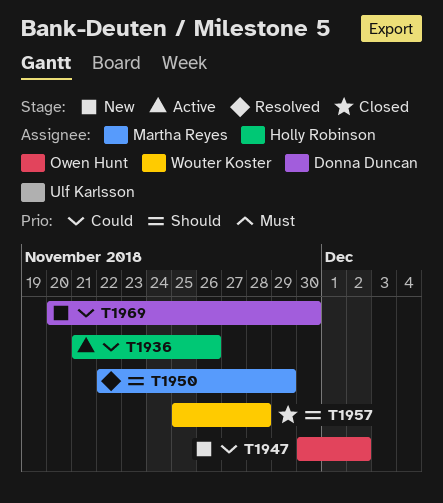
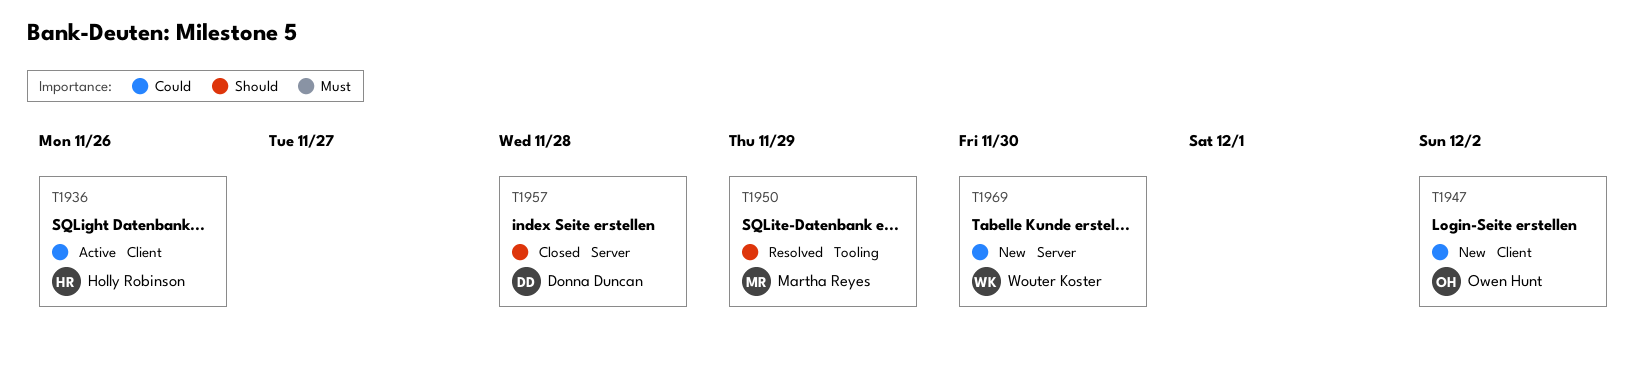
T1957, owner: Wouter Koster -> Donna Duncan
T1969, owner: Donna Duncan -> Wouter Koster

